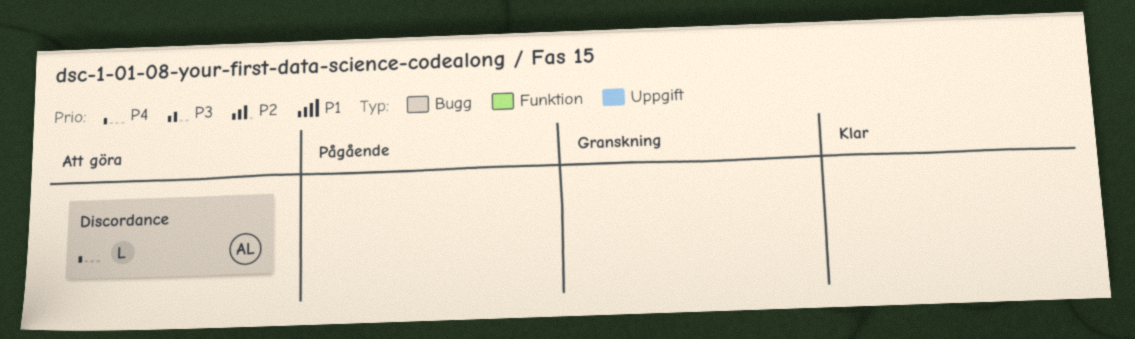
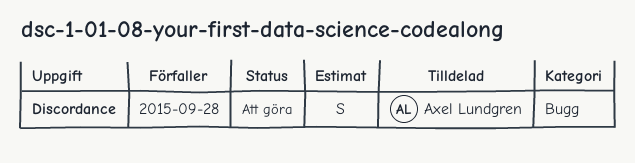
Discordance, estimate: L -> S

